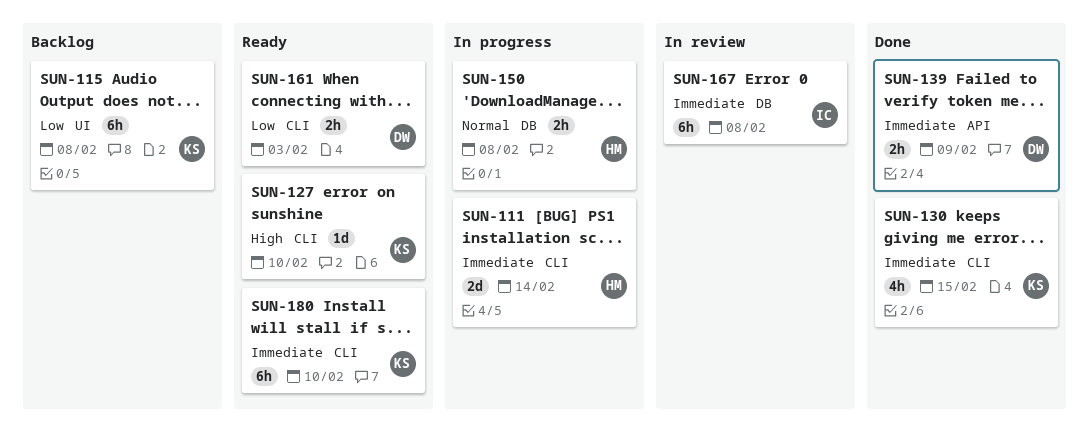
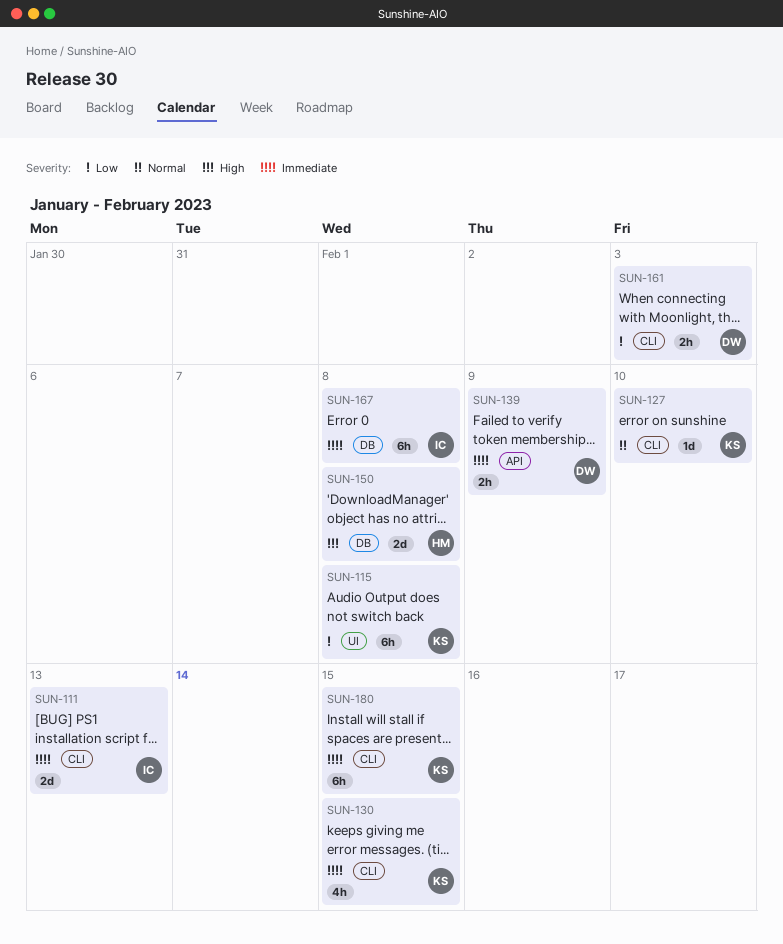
SUN-111, owner: HM -> IC
SUN-111, due: Feb 14 -> Feb 13
SUN-127, priority: High -> Normal
SUN-150, priority: Normal -> High
SUN-150, estimate: 2h -> 2d
SUN-180, due: Feb 10 -> Feb 15

